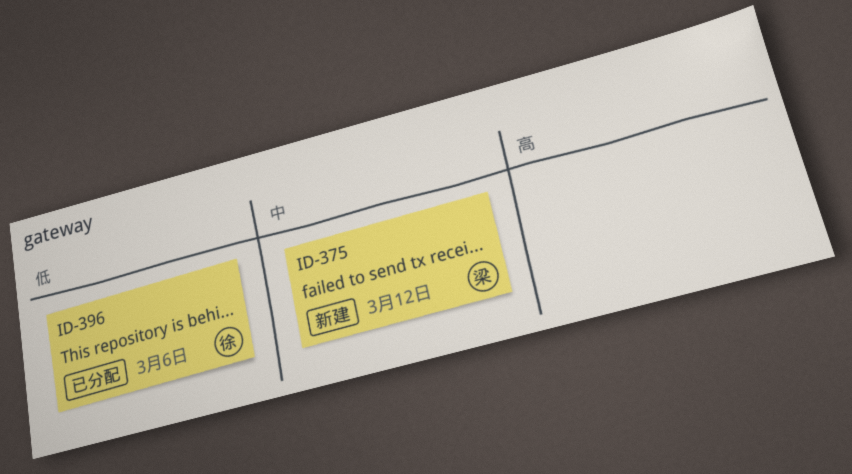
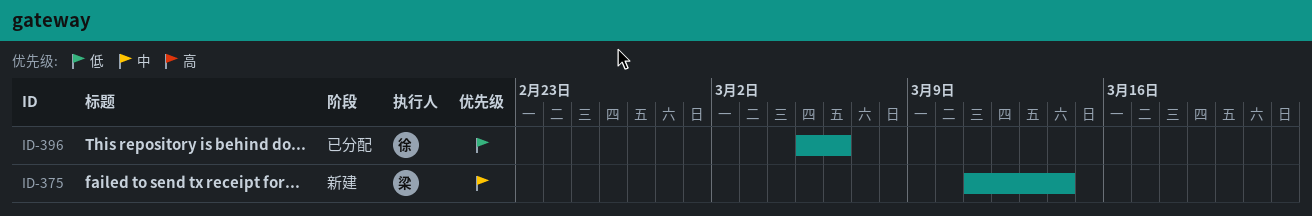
ID-375, due: Mar 12 -> Mar 14

